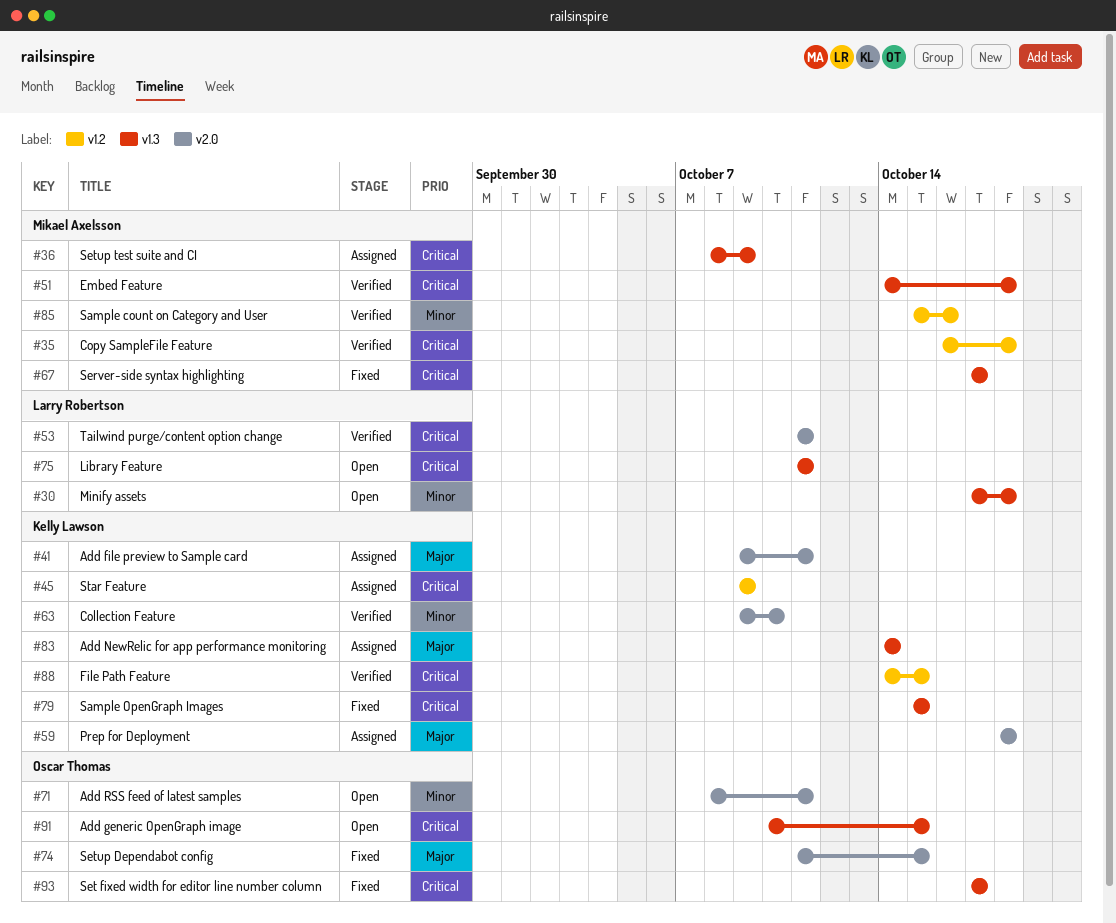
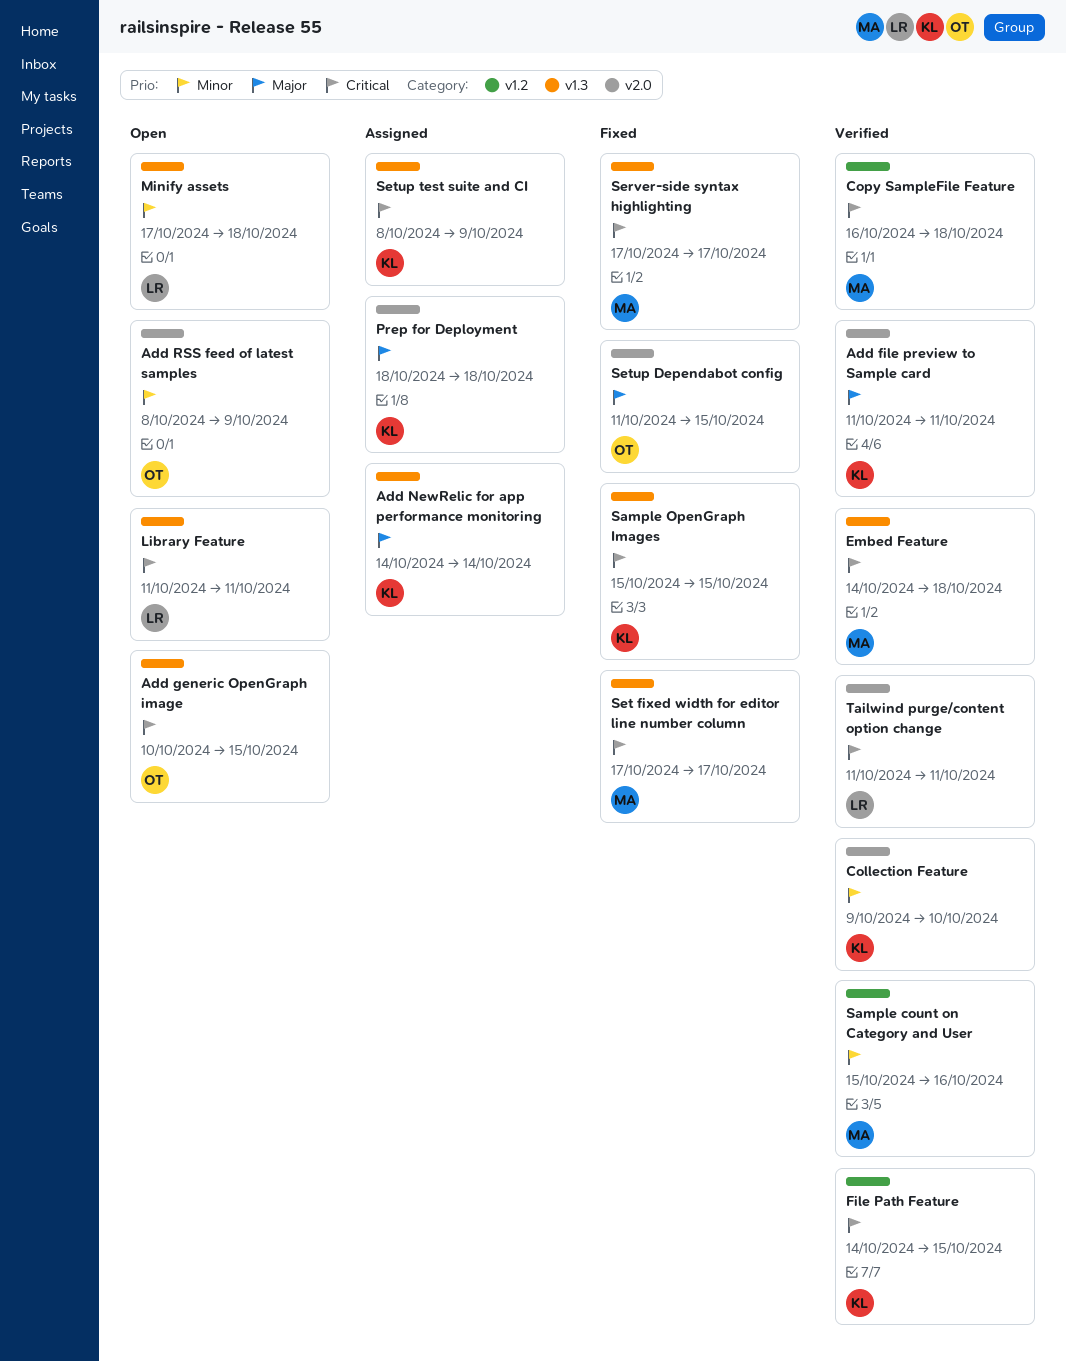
Add file preview to Sample card, status: Assigned -> Verified
Add file preview to Sample card, start: Oct 9 -> Oct 11
Add RSS feed of latest samples, due: Oct 11 -> Oct 9
Set fixed width for editor line number column, owner: Oscar Thomas -> Mikael Axelsson
Setup test suite and CI, owner: Mikael Axelsson -> Kelly Lawson
Star Feature: present -> none

